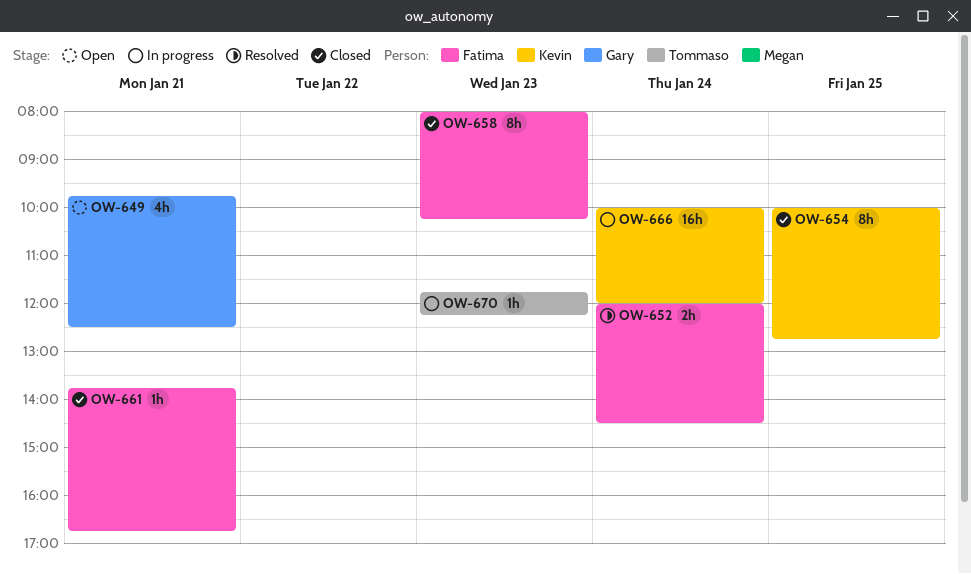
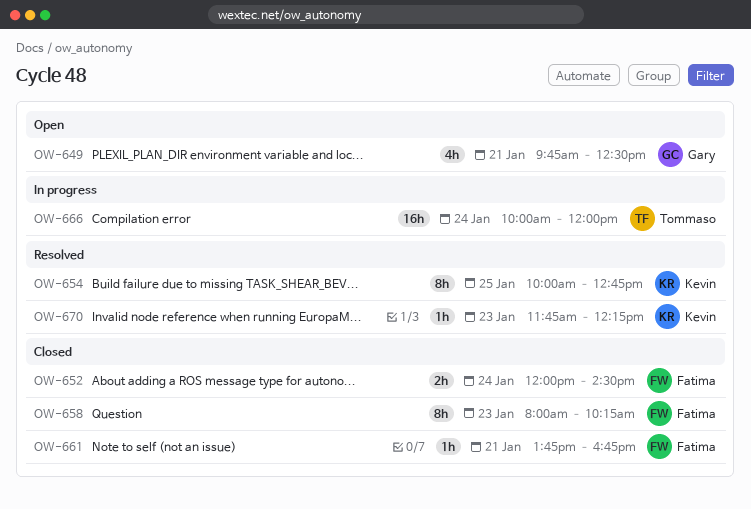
OW-652, status: Resolved -> Closed
OW-654, status: Closed -> Resolved
OW-666, owner: Kevin -> Tommaso
OW-670, status: In progress -> Resolved
OW-670, owner: Tommaso -> Kevin

